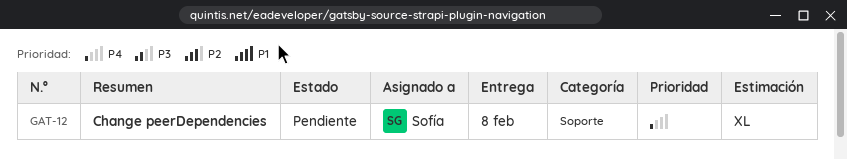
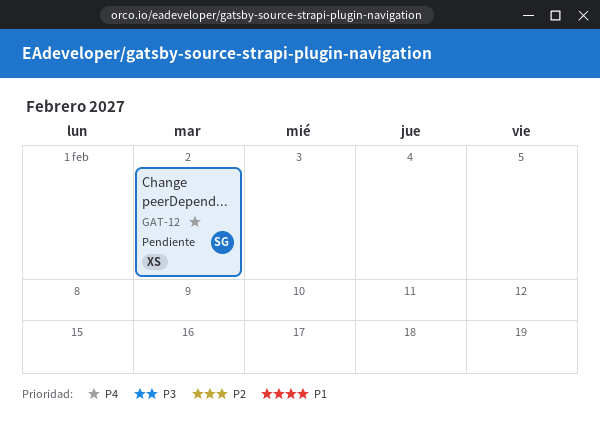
GAT-12, estimate: XL -> XS
GAT-12, due: Feb 8 -> Feb 2

